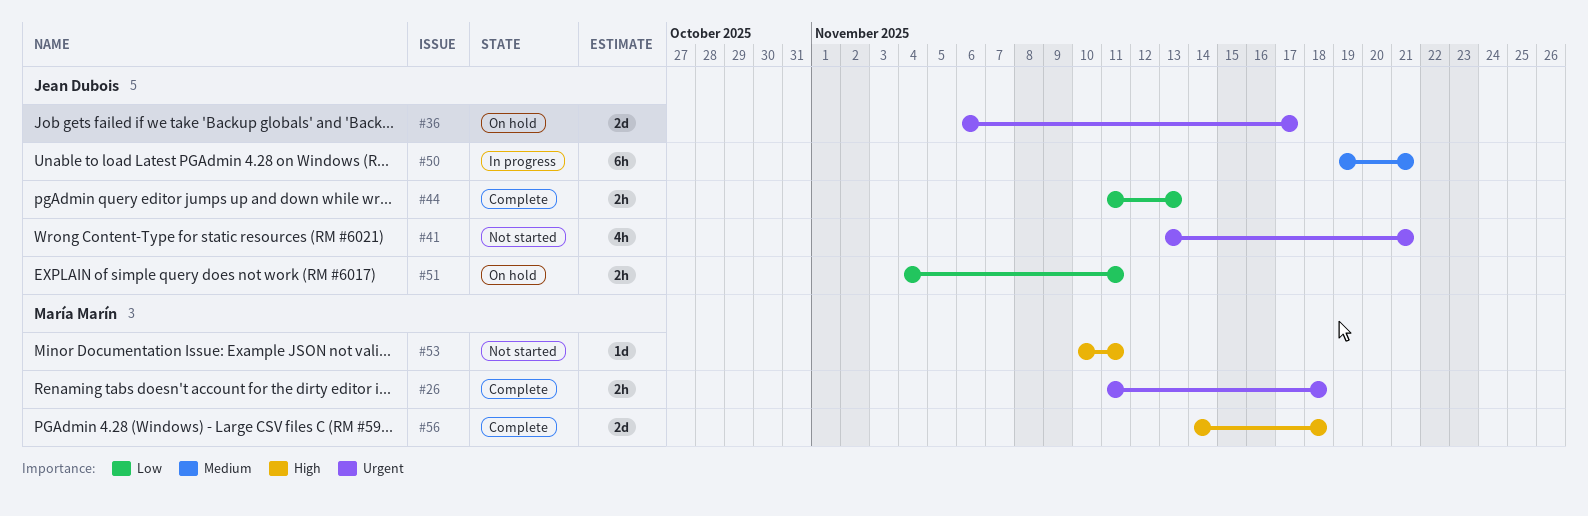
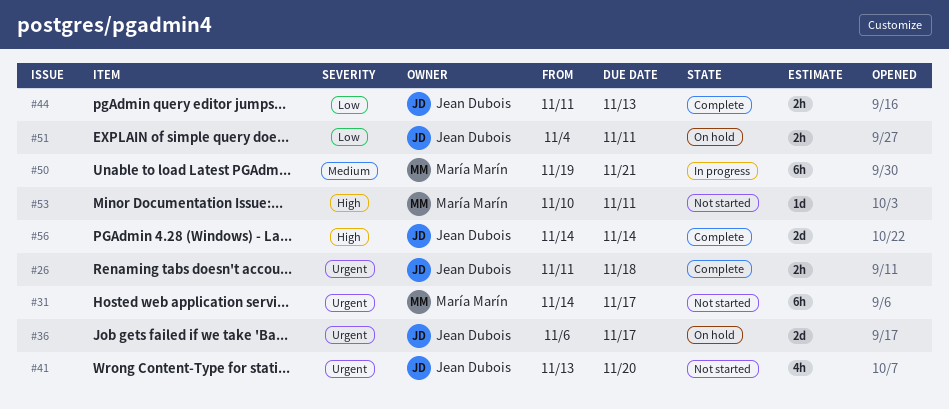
#26, owner: María Marín -> Jean Dubois
#31: none -> present
#41, due: Nov 21 -> Nov 20
#50, owner: Jean Dubois -> María Marín
#56, owner: María Marín -> Jean Dubois
#56, due: Nov 18 -> Nov 14

